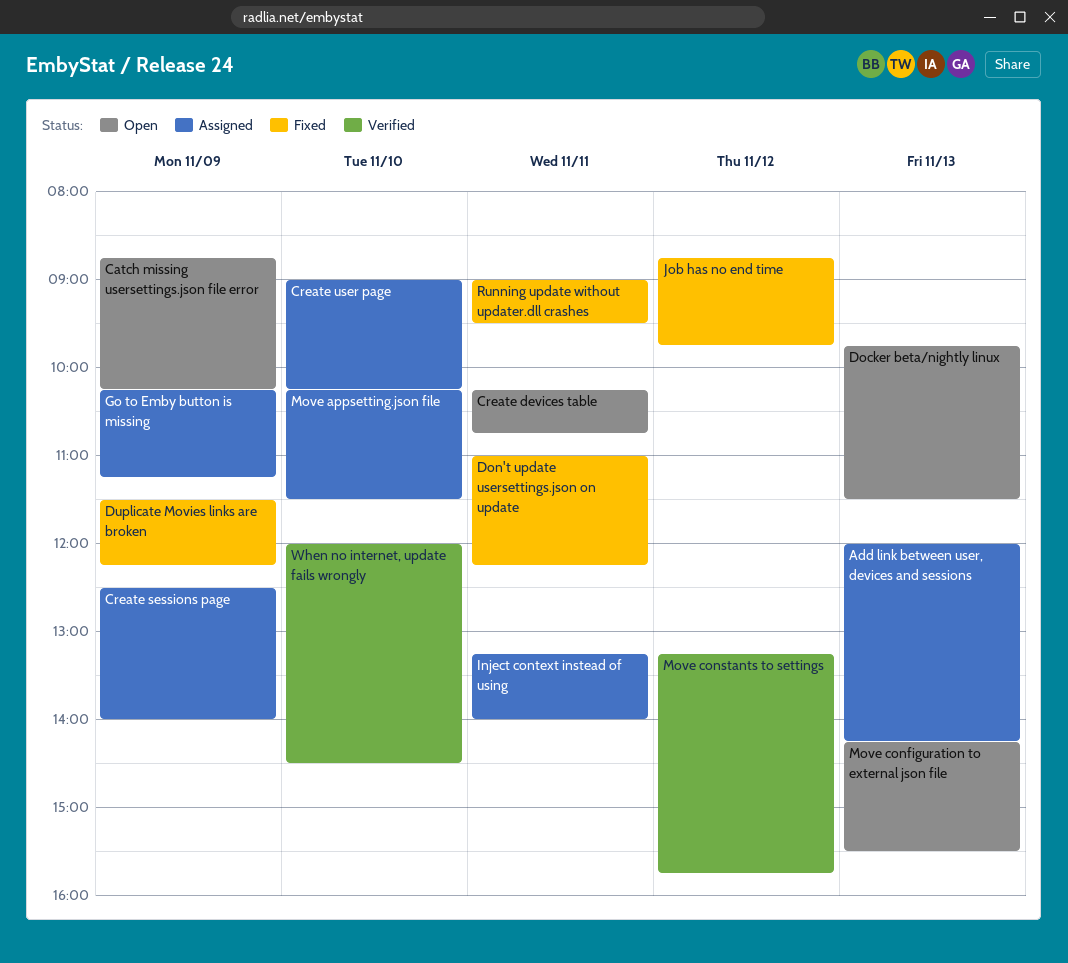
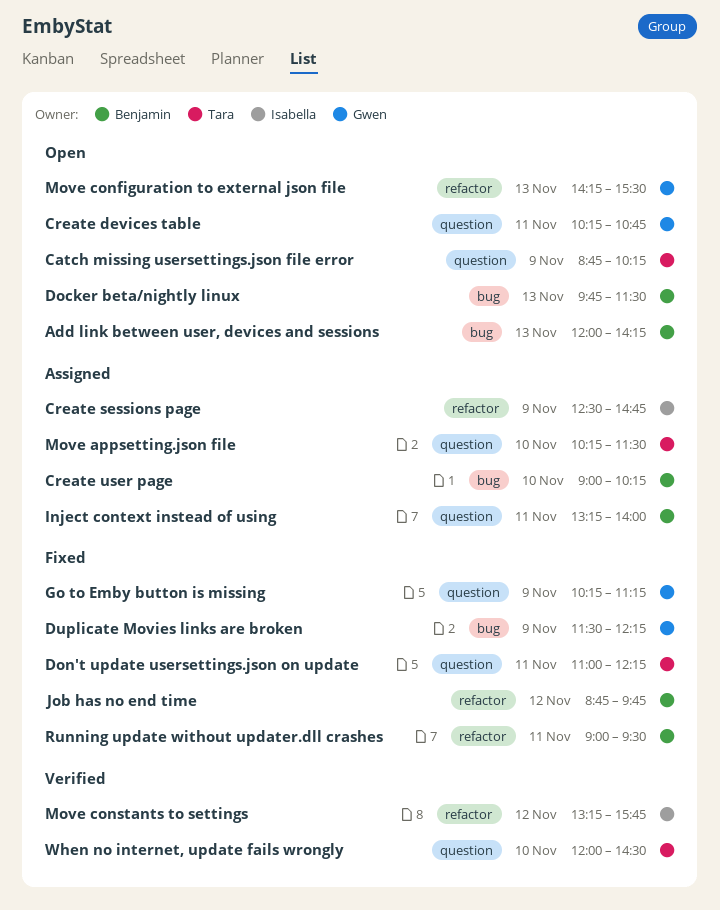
Add link between user, devices and sessions, status: Assigned -> Open
Create sessions page, ends: 14:00 -> 14:45
Go to Emby button is missing, status: Assigned -> Fixed

